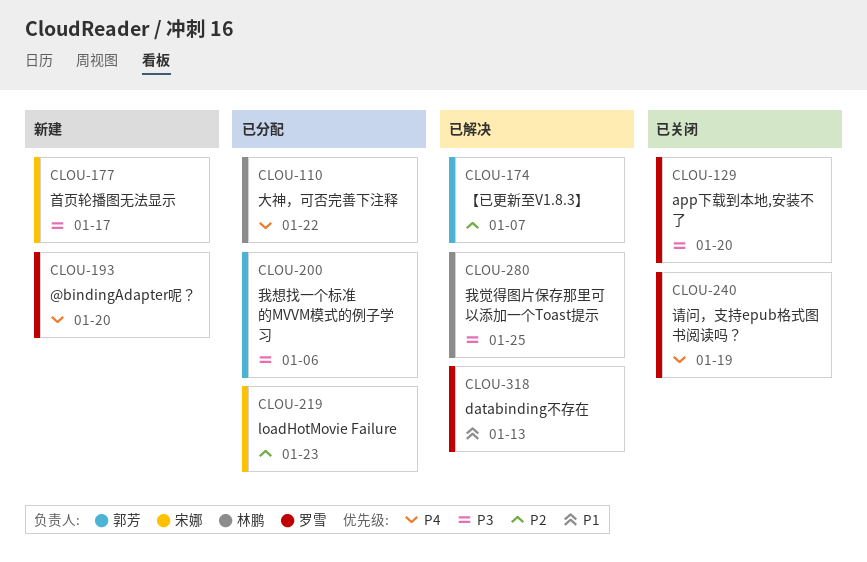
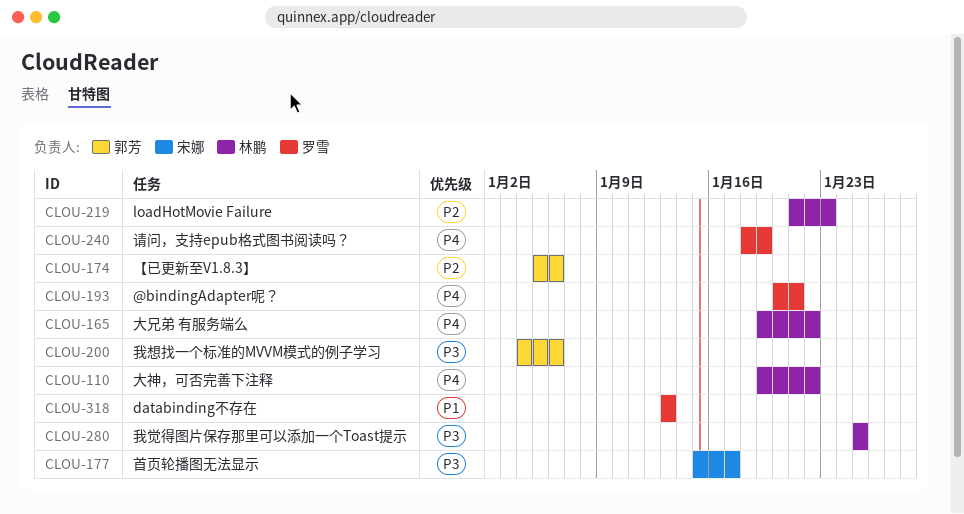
CLOU-129: present -> none
CLOU-165: none -> present
CLOU-174, due: Jan 7 -> Jan 6
CLOU-193, due: Jan 20 -> Jan 21
CLOU-219, owner: 宋娜 -> 林鹏

